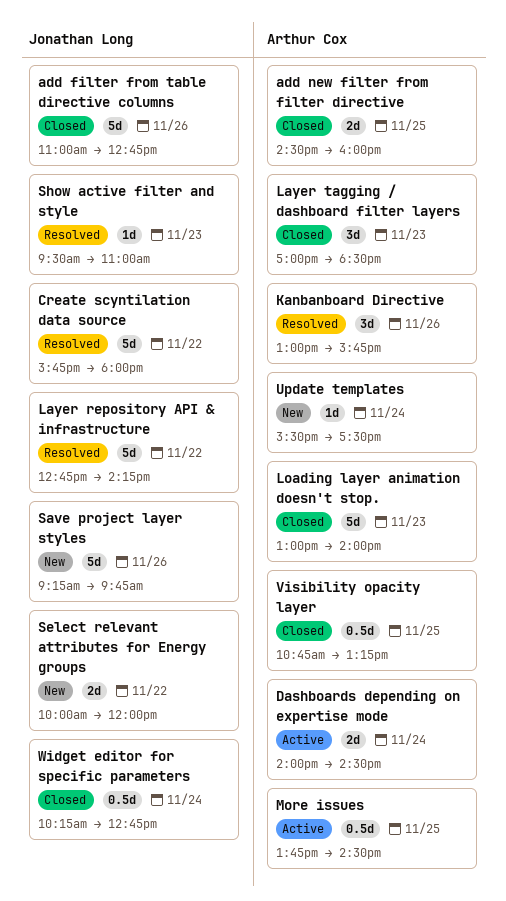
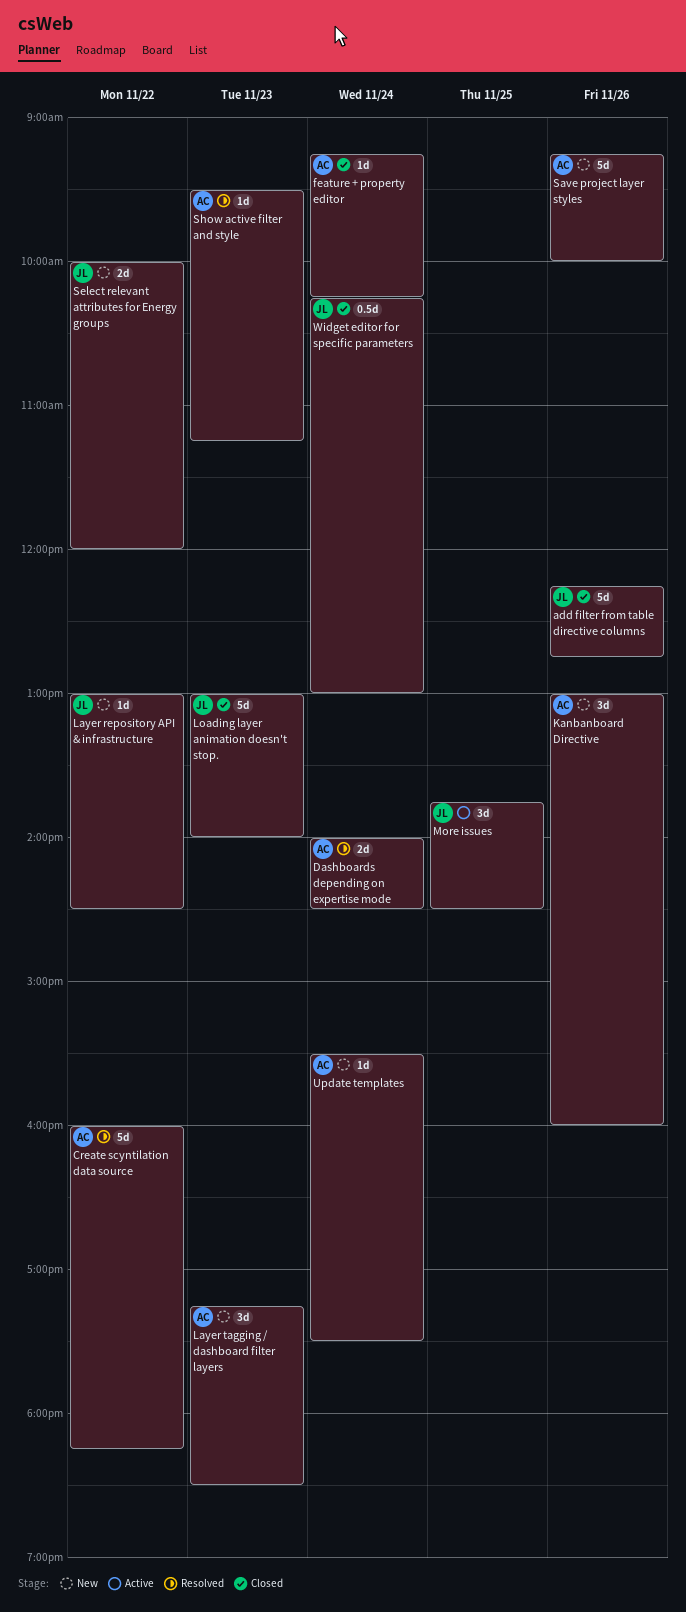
add filter from table directive columns, begins: 11:00 -> 12:15
add new filter from filter directive: present -> none
Create scyntilation data source, owner: Jonathan Long -> Arthur Cox
Create scyntilation data source, begins: 15:45 -> 16:00
Create scyntilation data source, ends: 18:00 -> 18:15
Dashboards depending on expertise mode, status: Active -> Resolved
feature + property editor: none -> present
Kanbanboard Directive, status: Resolved -> New
Kanbanboard Directive, ends: 15:45 -> 16:00
Layer repository API & infrastructure, status: Resolved -> New
Layer repository API & infrastructure, estimate: 5d -> 1d
Layer repository API & infrastructure, begins: 12:45 -> 13:00
Layer repository API & infrastructure, ends: 14:15 -> 14:30
Layer tagging / dashboard filter layers, status: Closed -> New
Layer tagging / dashboard filter layers, begins: 17:00 -> 17:15
Loading layer animation doesn't stop., owner: Arthur Cox -> Jonathan Long
More issues, owner: Arthur Cox -> Jonathan Long
More issues, estimate: 0.5d -> 3d
Save project layer styles, owner: Jonathan Long -> Arthur Cox
Save project layer styles, ends: 09:45 -> 10:00
Show active filter and style, owner: Jonathan Long -> Arthur Cox
Show active filter and style, ends: 11:00 -> 11:15
Visibility opacity layer: present -> none
Widget editor for specific parameters, ends: 12:45 -> 13:00

